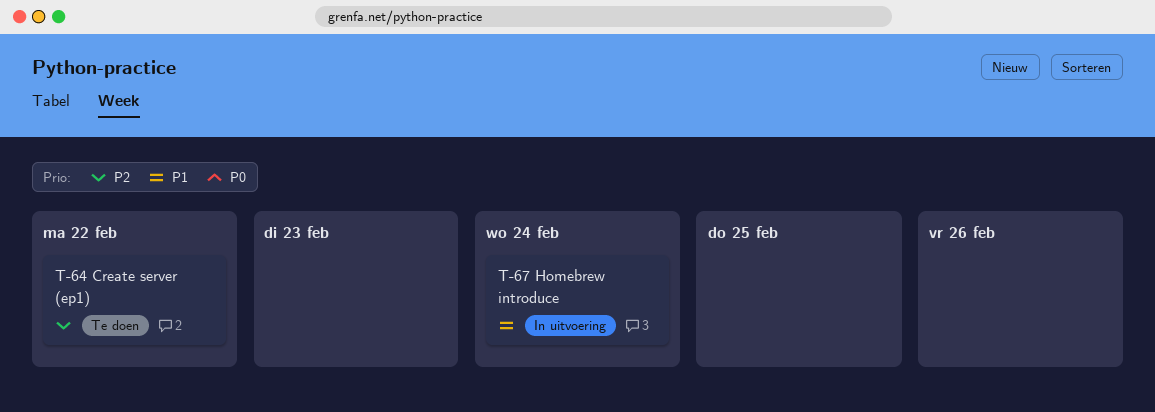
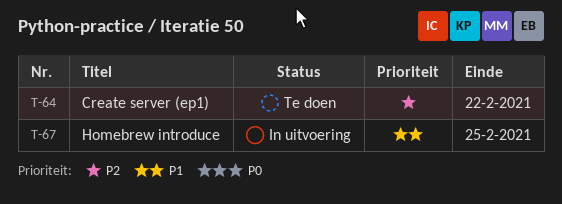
T-67, due: Feb 24 -> Feb 25

